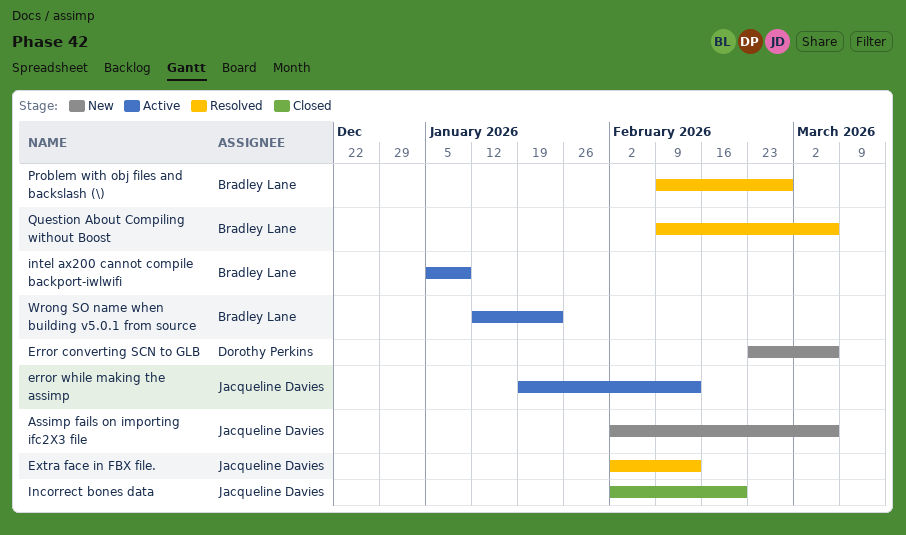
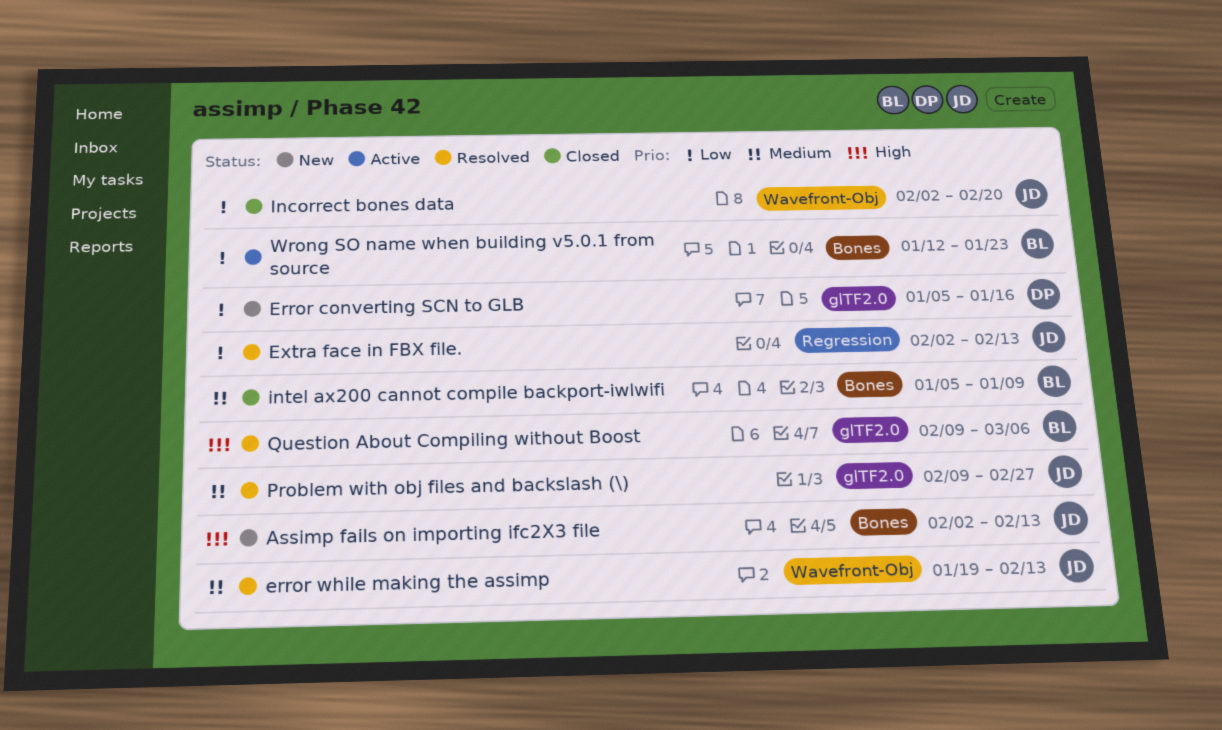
Assimp fails on importing ifc2X3 file, due: Mar 6 -> Feb 13
Error converting SCN to GLB, start: Feb 23 -> Jan 5
Error converting SCN to GLB, due: Mar 6 -> Jan 16
error while making the assimp, status: Active -> Resolved
intel ax200 cannot compile backport-iwlwifi, status: Active -> Closed
Problem with obj files and backslash (\), owner: Bradley Lane -> Jacqueline Davies

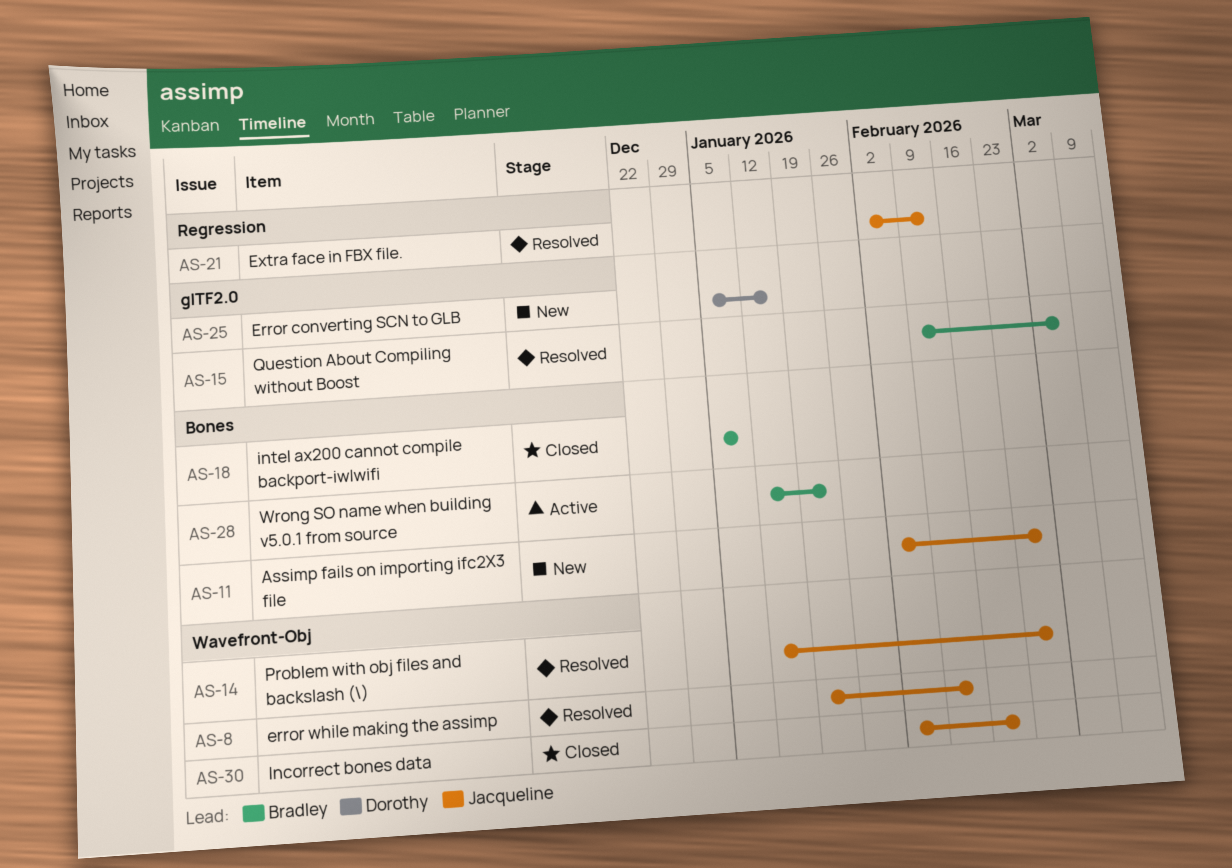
Assimp fails on importing ifc2X3 file, due: Feb 13 -> Feb 27
Problem with obj files and backslash (\), label: glTF2.0 -> Wavefront-Obj
Problem with obj files and backslash (\), start: Feb 9 -> Jan 12

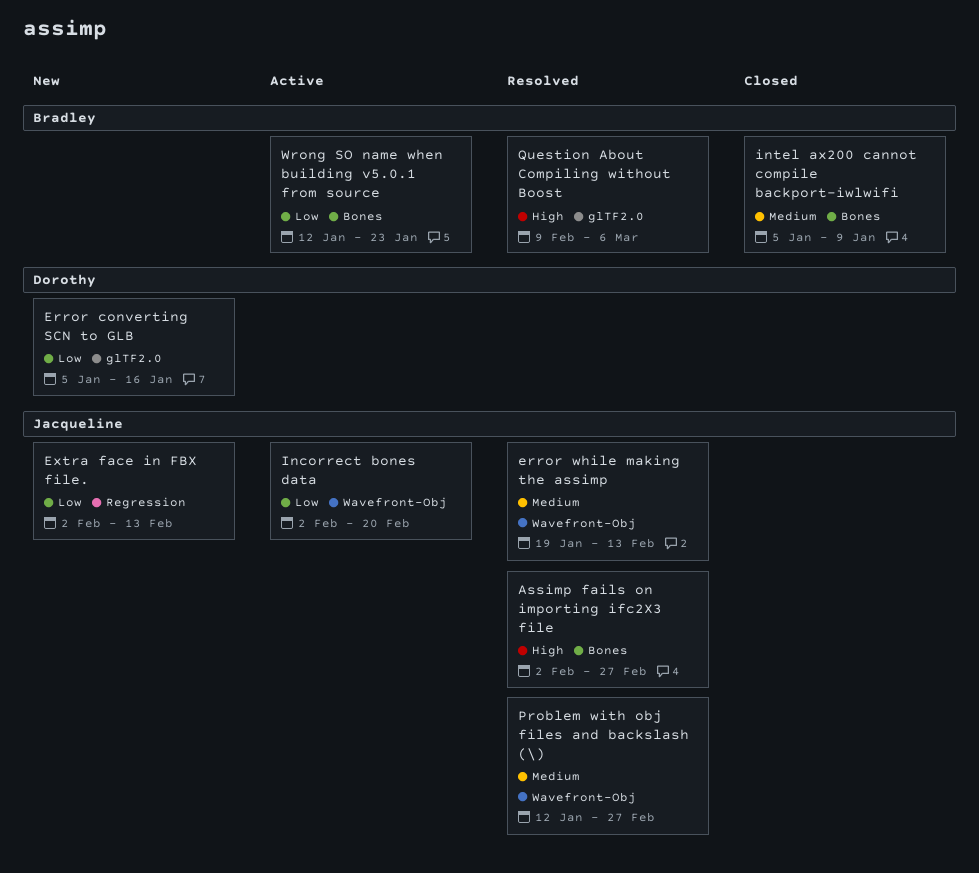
Assimp fails on importing ifc2X3 file, status: New -> Resolved
Extra face in FBX file., status: Resolved -> New
Incorrect bones data, status: Closed -> Active

